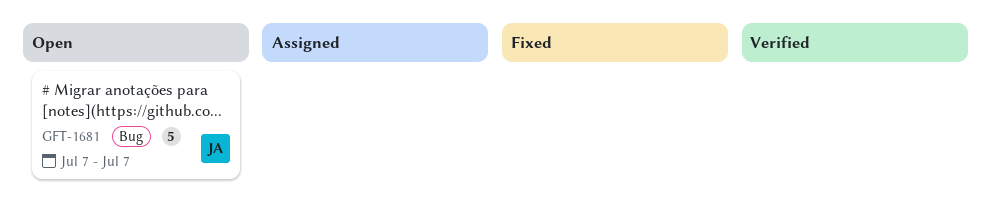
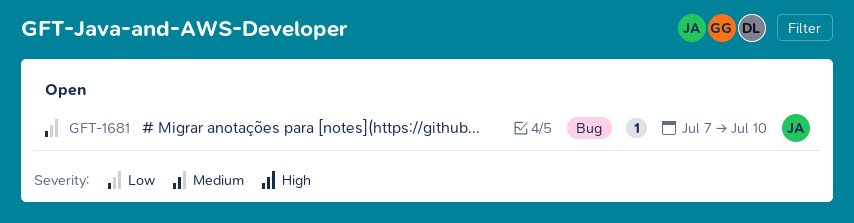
GFT-1681, estimate: 5 -> 1
GFT-1681, due: Jul 7 -> Jul 10

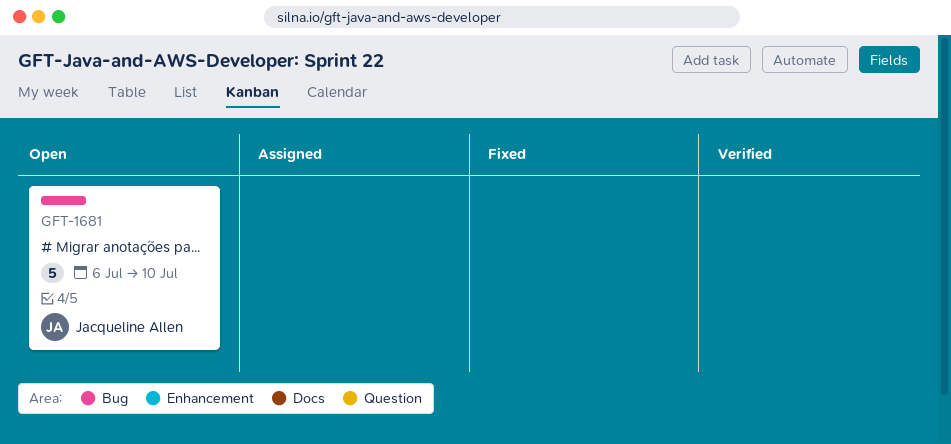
GFT-1681, estimate: 1 -> 5
GFT-1681, start: Jul 7 -> Jul 6

